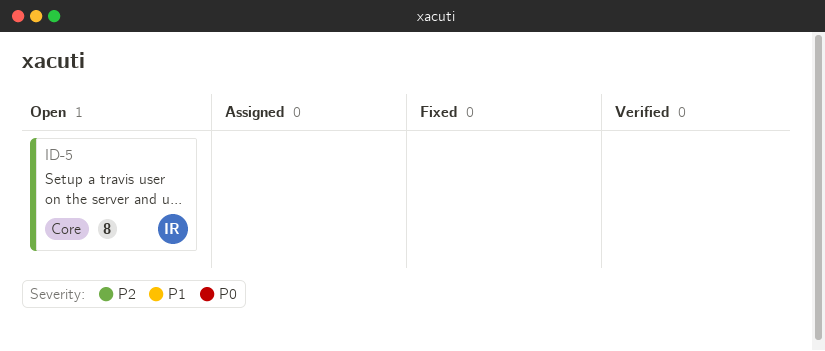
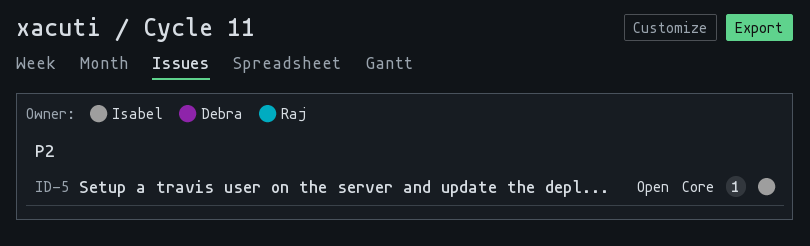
ID-5, estimate: 8 -> 1

